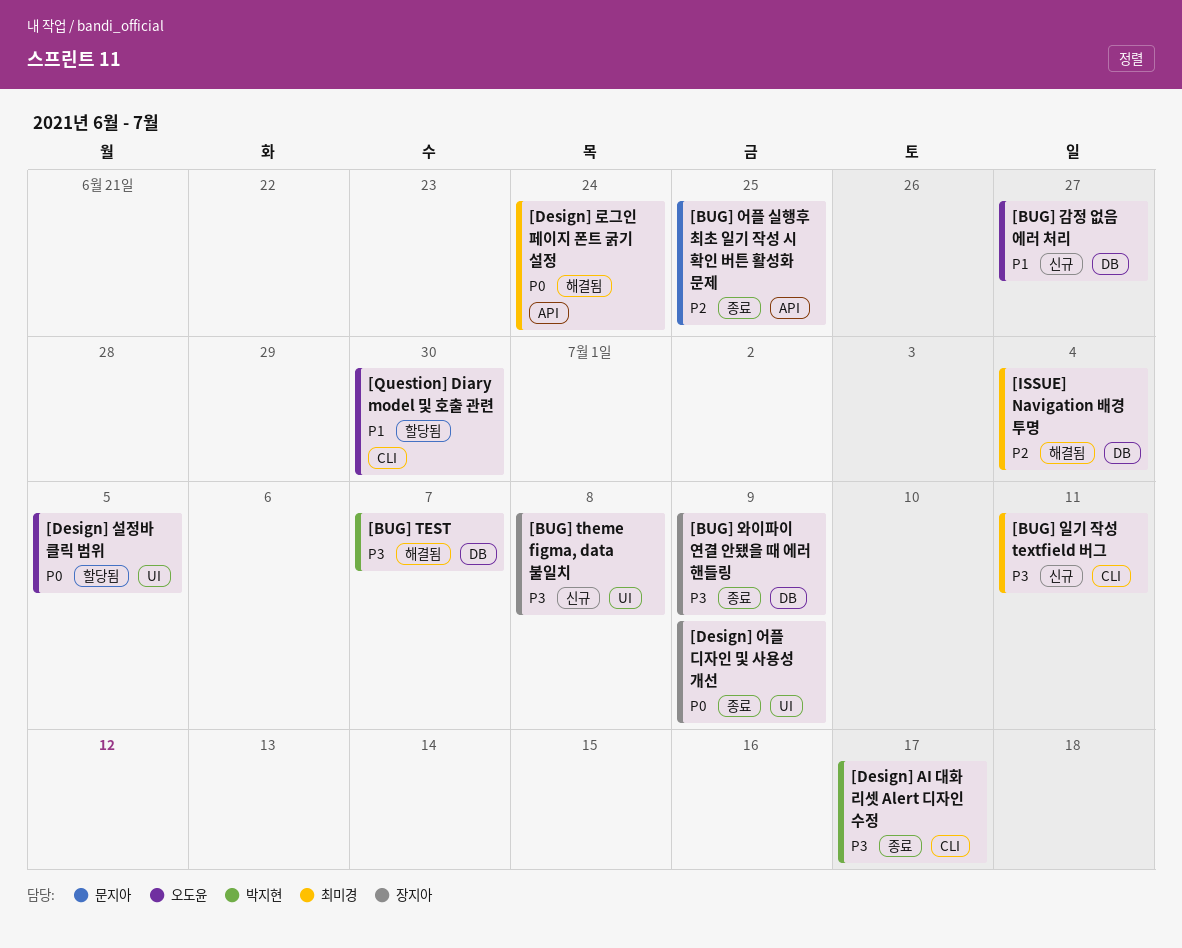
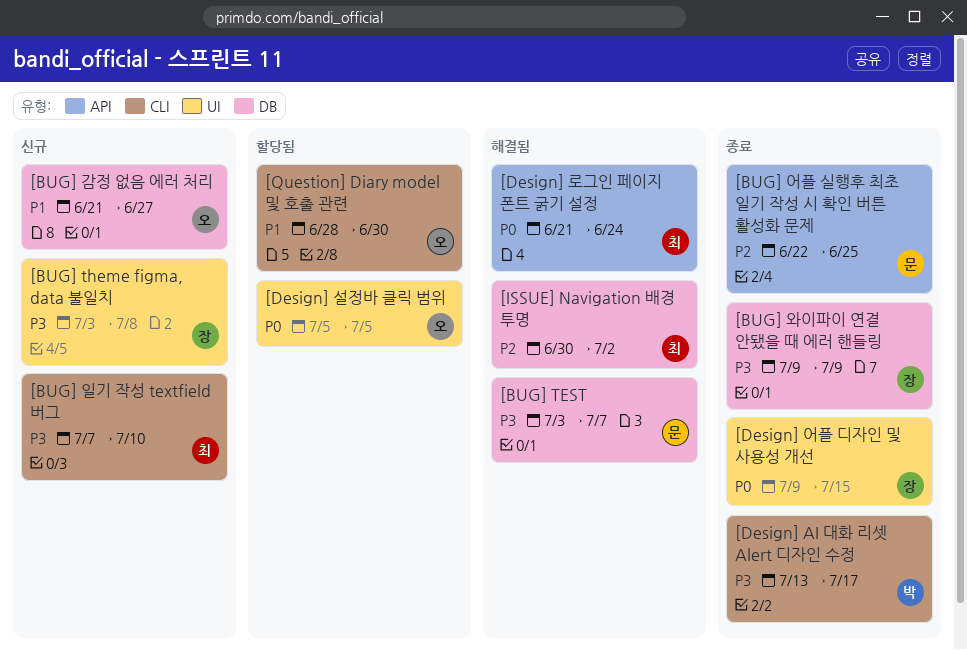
[BUG] TEST, owner: 박지현 -> 문지아
[BUG] 일기 작성 textfield 버그, due: Jul 11 -> Jul 10
[Design] 어플 디자인 및 사용성 개선, due: Jul 9 -> Jul 15
[ISSUE] Navigation 배경 투명, due: Jul 4 -> Jul 2

